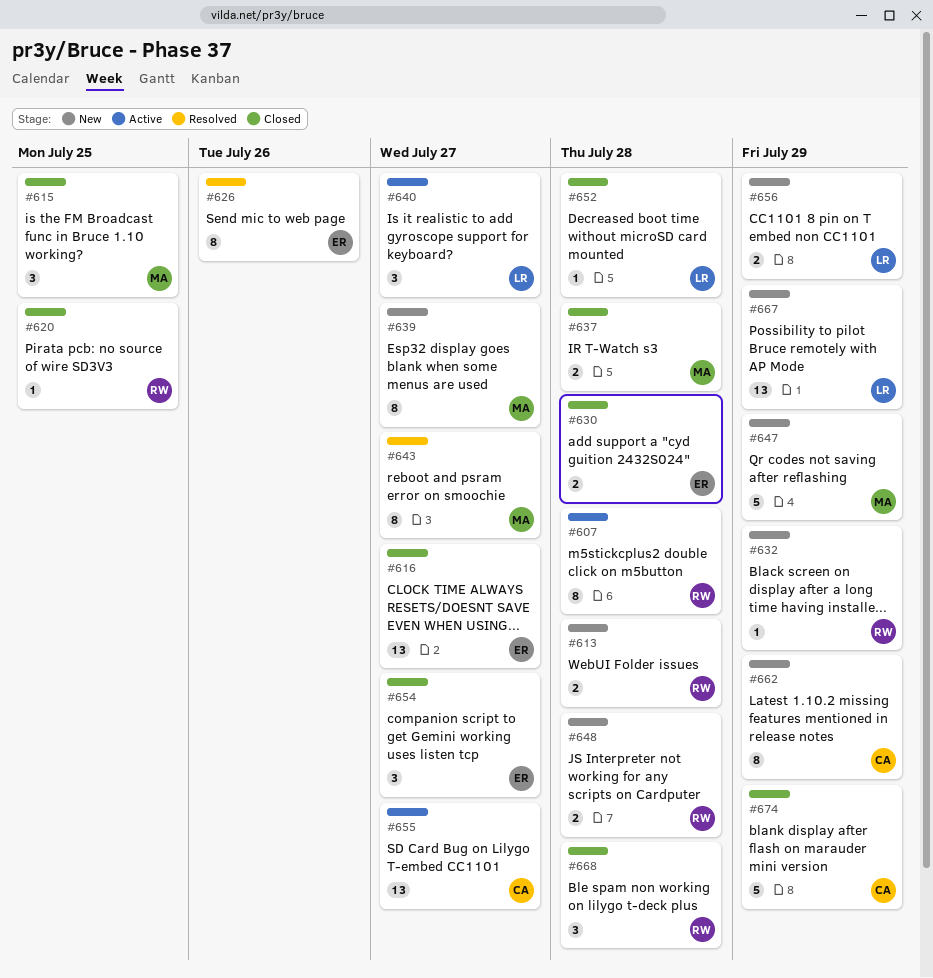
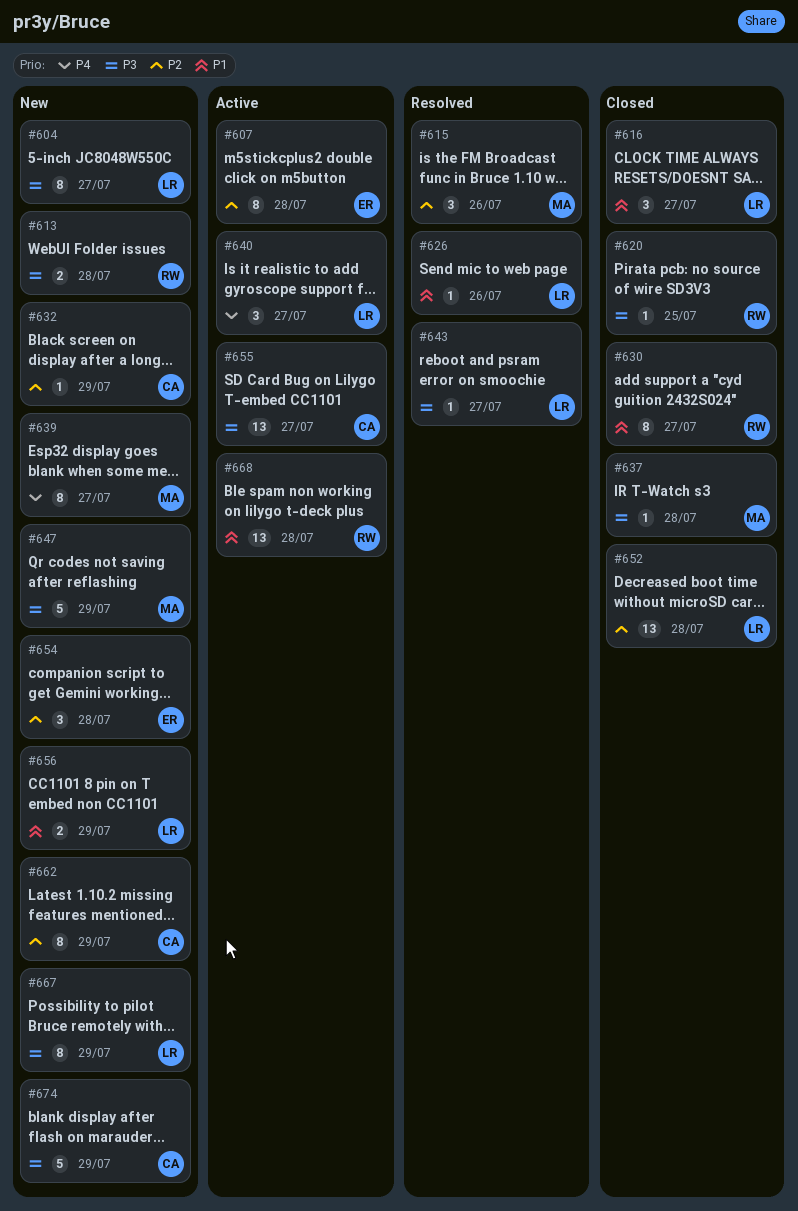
#604: none -> present
#607, owner: RW -> ER
#615, status: Closed -> Resolved
#615, due: Jul 25 -> Jul 26
#616, owner: ER -> LR
#616, estimate: 13 -> 3
#626, owner: ER -> LR
#626, estimate: 8 -> 1
#630, owner: ER -> RW
#630, estimate: 2 -> 8
#630, due: Jul 28 -> Jul 27
#632, owner: RW -> CA
#637, estimate: 2 -> 1
#643, owner: MA -> LR
#643, estimate: 8 -> 1
#648: present -> none
#652, estimate: 1 -> 13
#654, status: Closed -> New
#654, due: Jul 27 -> Jul 28
#667, estimate: 13 -> 8
#668, status: Closed -> Active
#668, estimate: 3 -> 13
#674, status: Closed -> New

